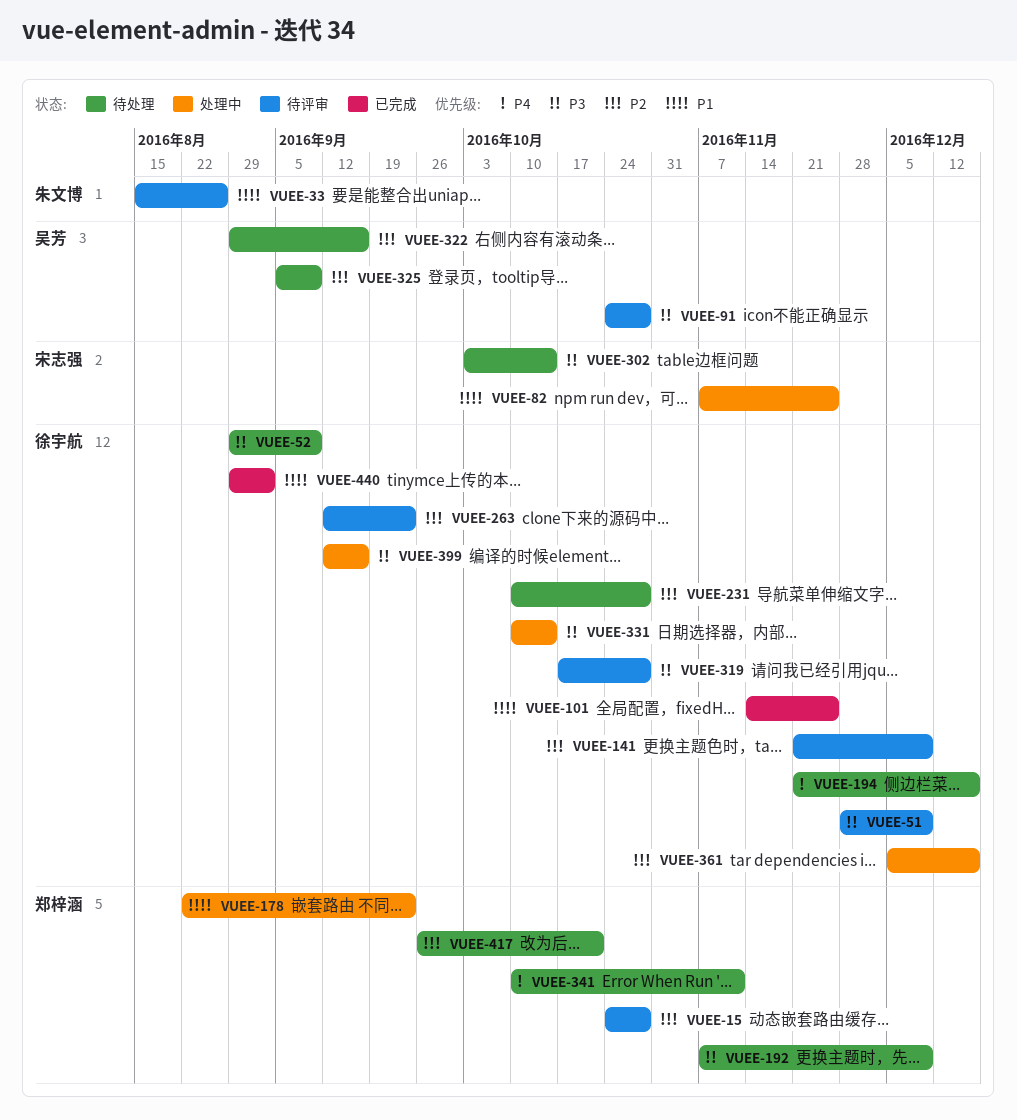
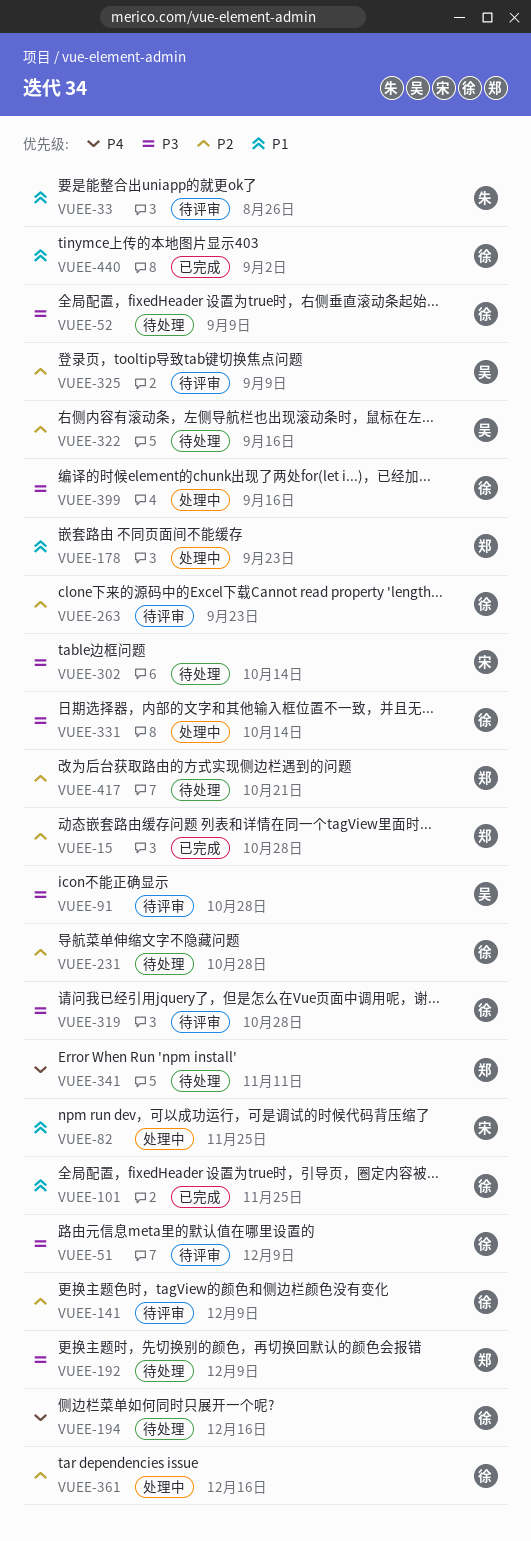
VUEE-15, status: 待评审 -> 已完成
VUEE-325, status: 待处理 -> 待评审

